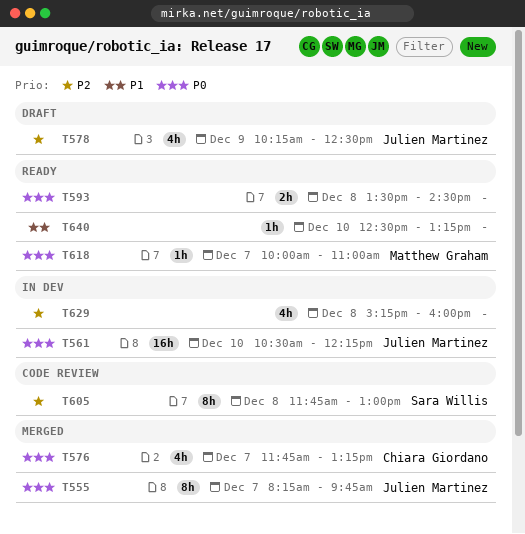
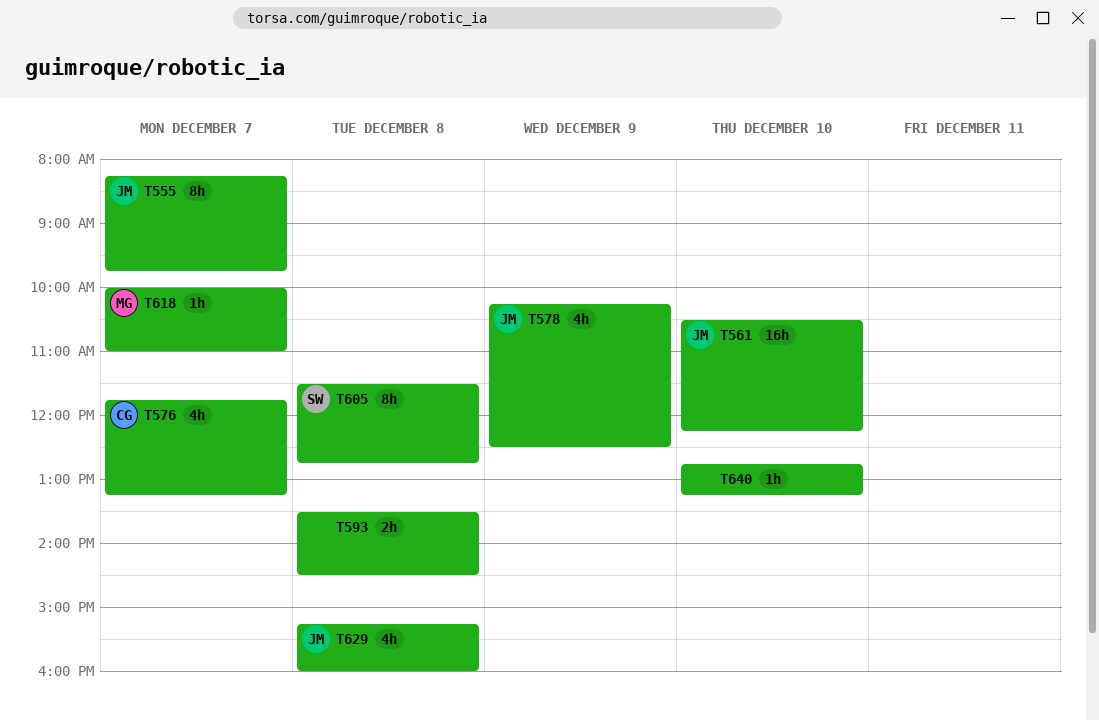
T605, begins: 11:45 -> 11:30
T605, ends: 13:00 -> 12:45
T629, owner: none -> Julien Martinez
T640, begins: 12:30 -> 12:45

